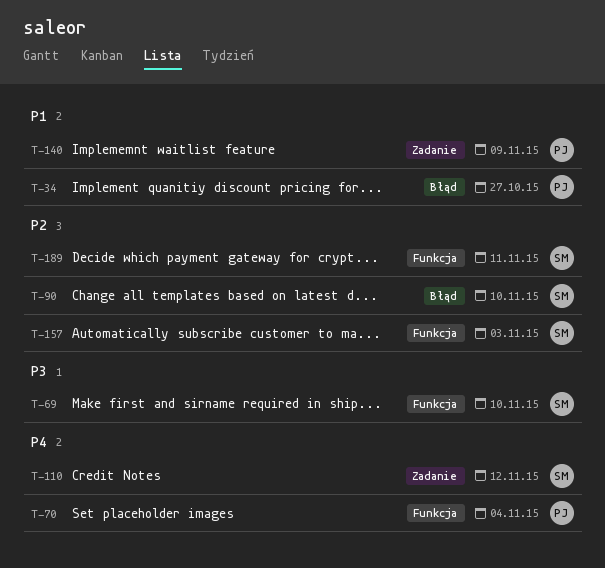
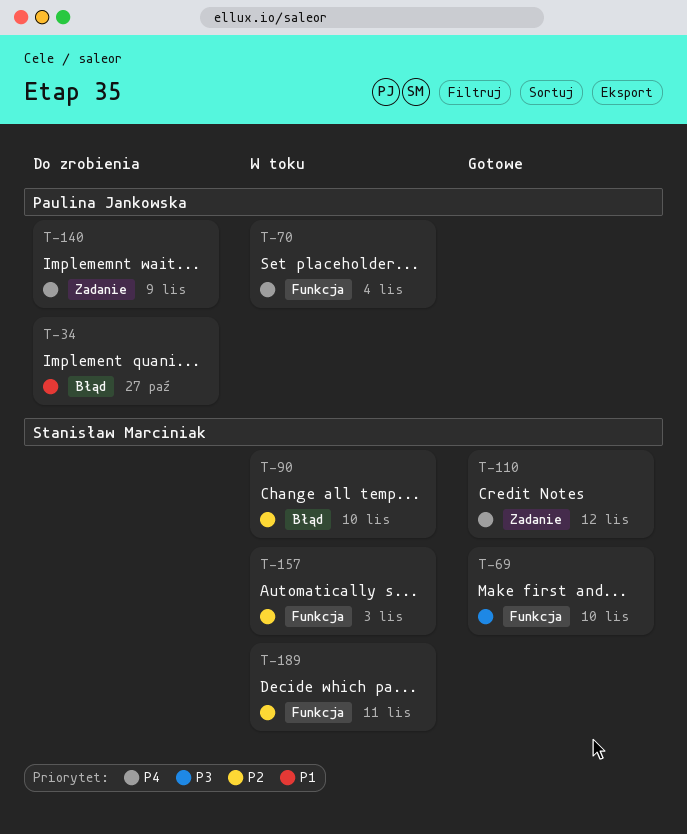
T-140, priority: P1 -> P4

